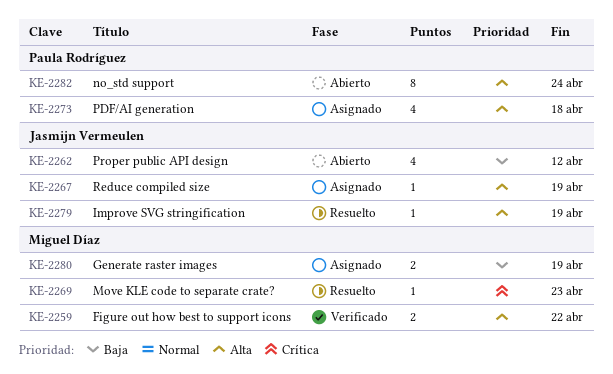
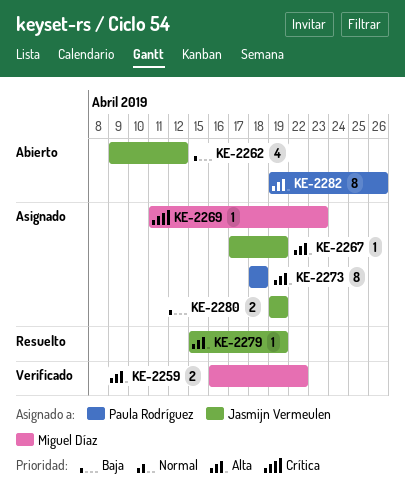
KE-2269, status: Resuelto -> Asignado
KE-2273, estimate: 4 -> 8
KE-2280, owner: Miguel Díaz -> Jasmijn Vermeulen
KE-2282, due: Apr 24 -> Apr 26

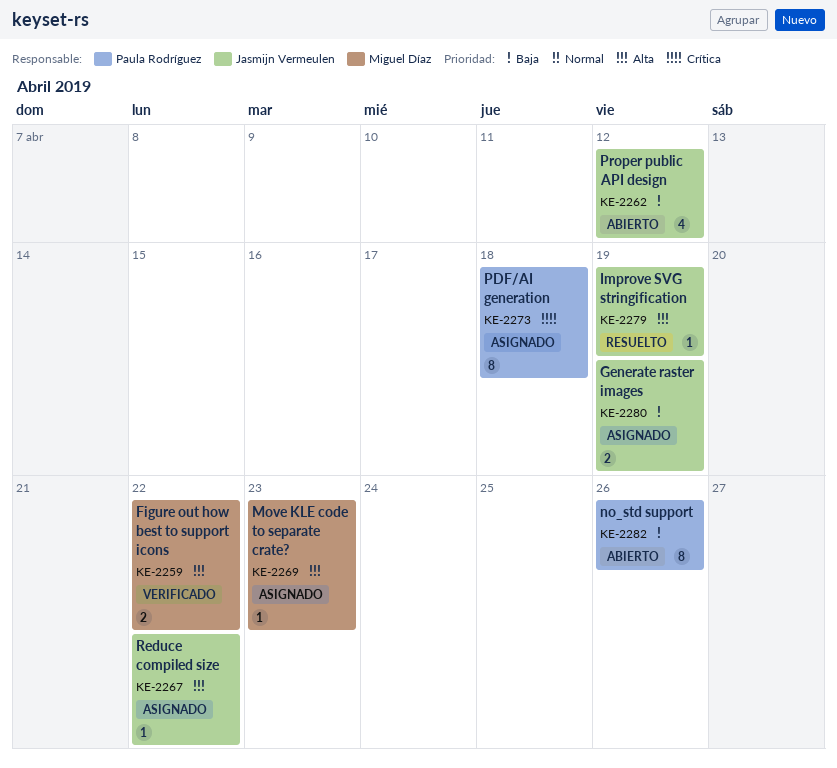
KE-2267, due: Apr 19 -> Apr 22
KE-2269, priority: Crítica -> Alta
KE-2273, priority: Alta -> Crítica
KE-2282, priority: Alta -> Baja

